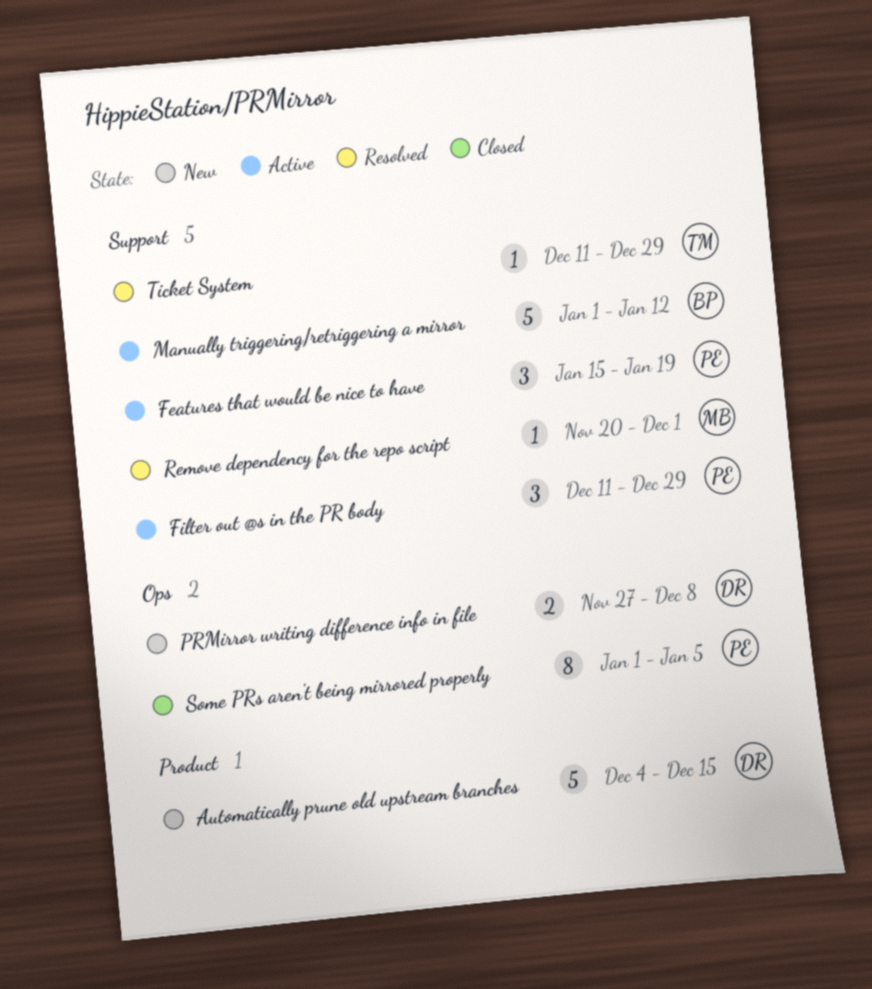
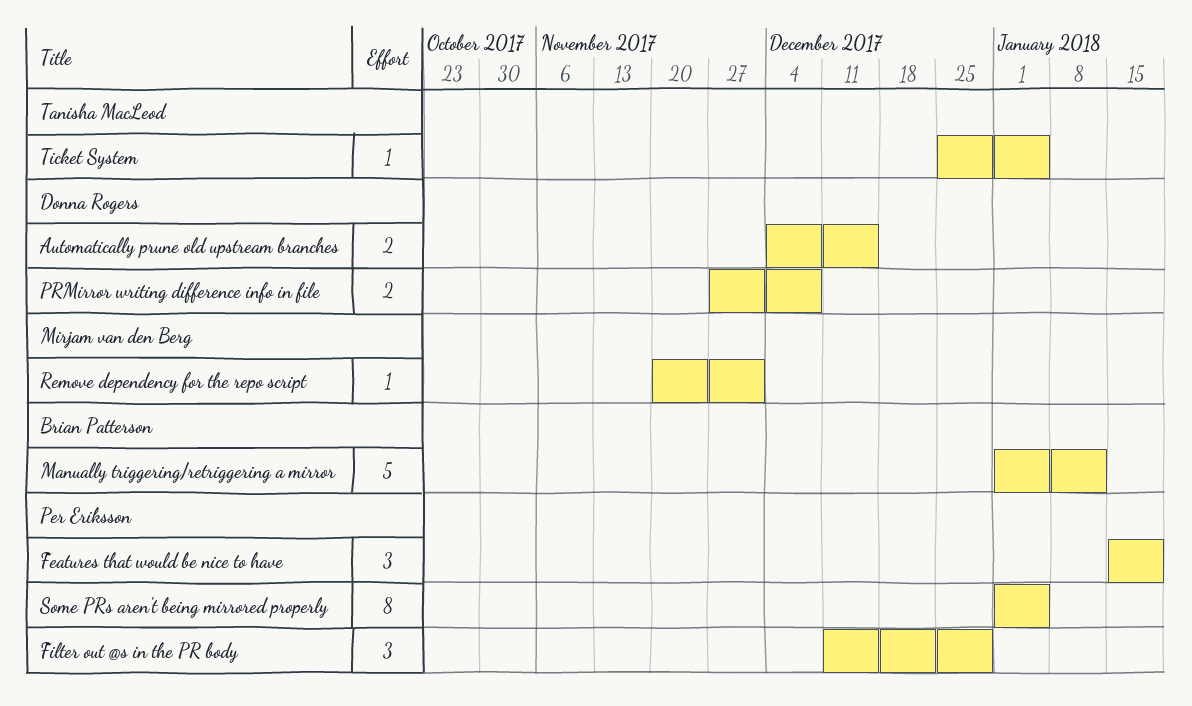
Automatically prune old upstream branches, estimate: 5 -> 2
Ticket System, start: Dec 11 -> Dec 25
Ticket System, due: Dec 29 -> Jan 5

